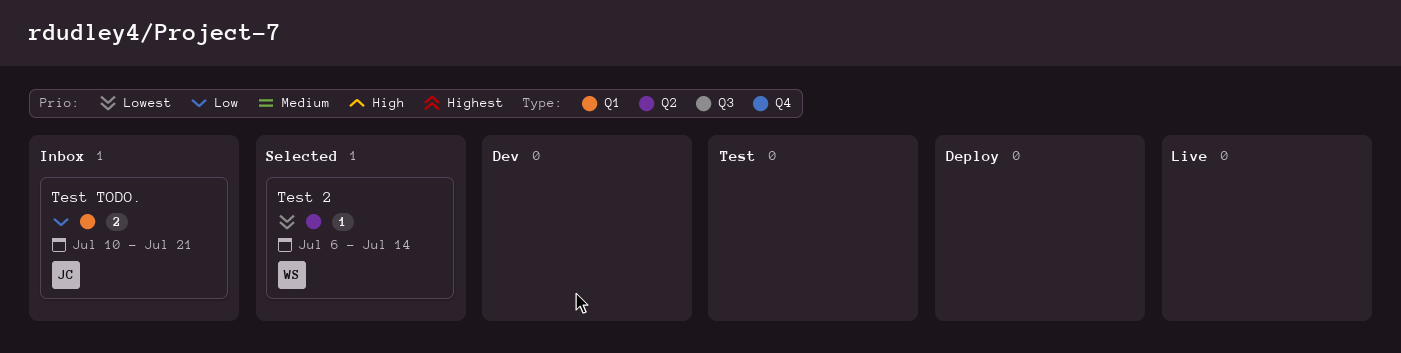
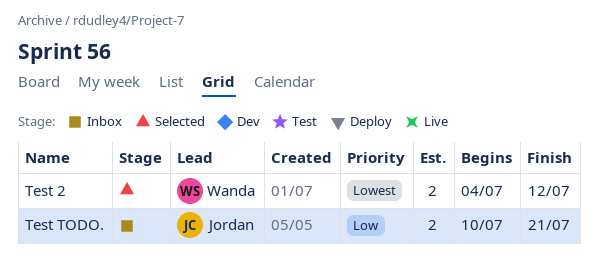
Test 2, estimate: 1 -> 2
Test 2, start: Jul 6 -> Jul 4
Test 2, due: Jul 14 -> Jul 12

